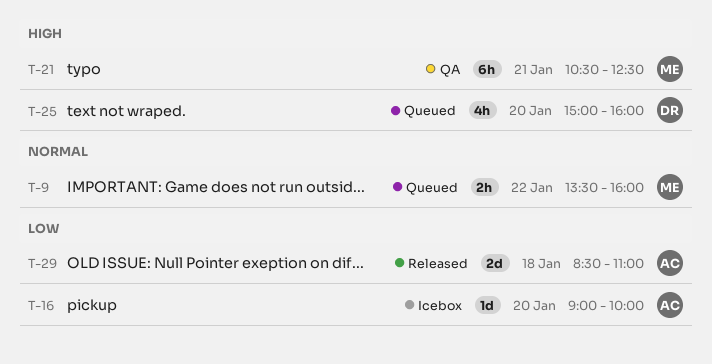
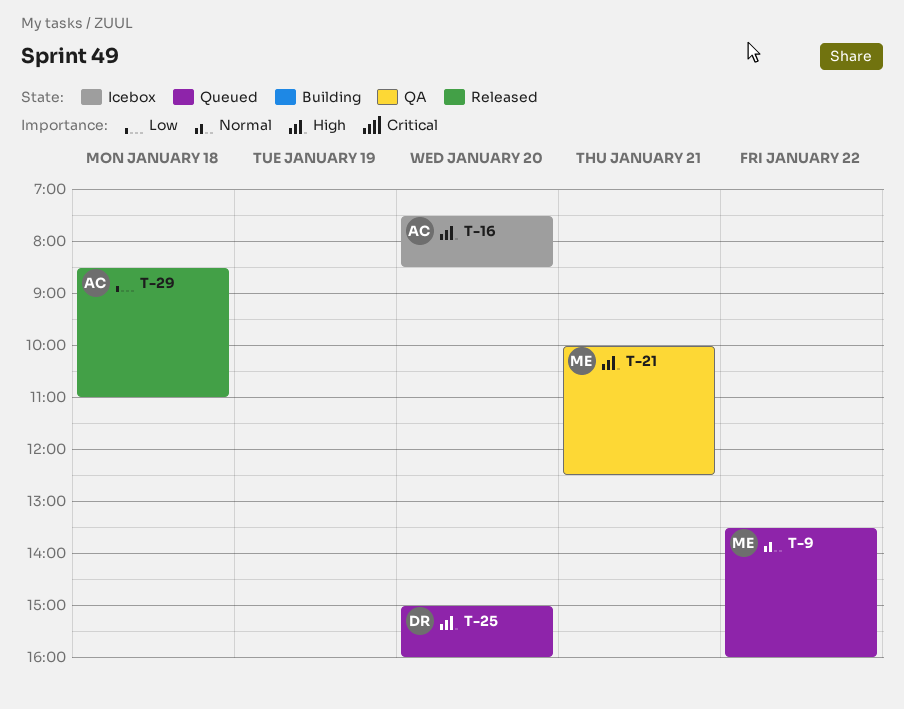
T-16, priority: Low -> High
T-16, begins: 09:00 -> 07:30
T-16, ends: 10:00 -> 08:30
T-21, begins: 10:30 -> 10:00

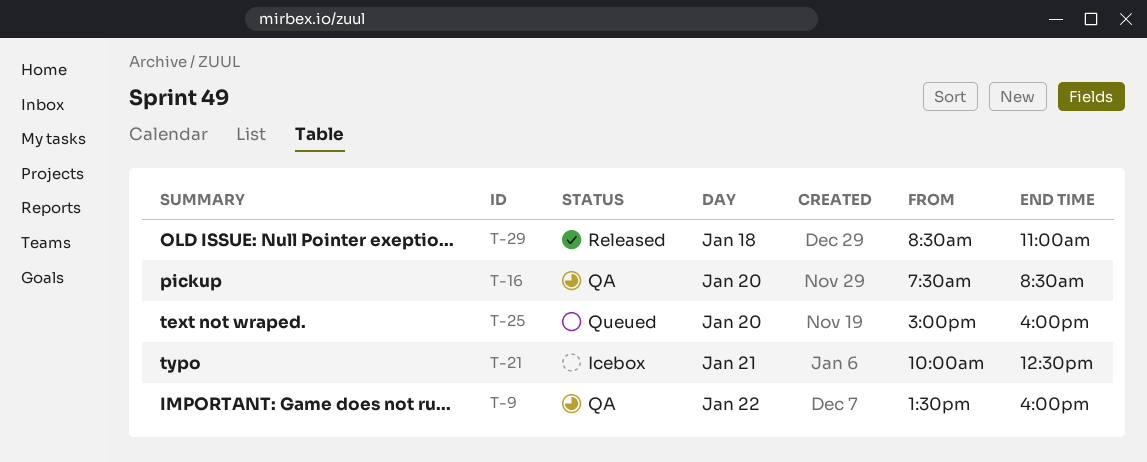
T-9, status: Queued -> QA
T-16, status: Icebox -> QA
T-21, status: QA -> Icebox

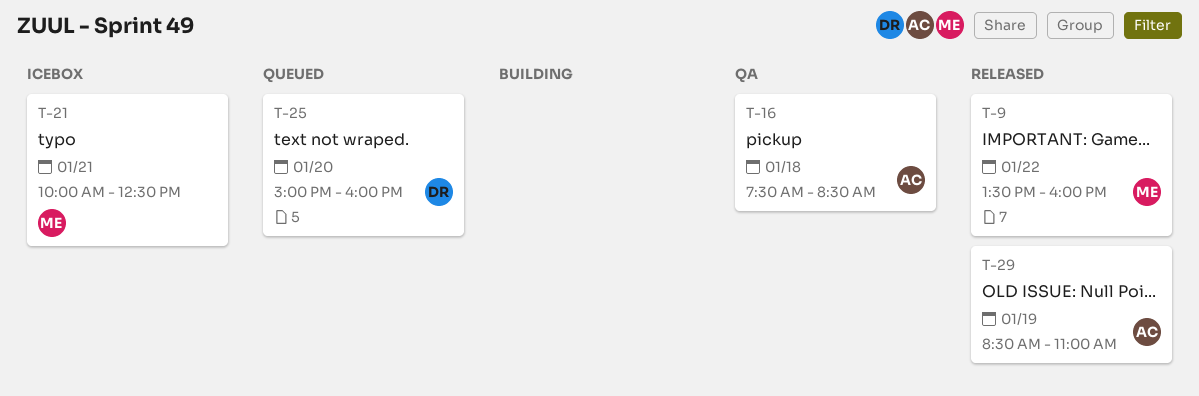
T-9, status: QA -> Released
T-16, day: Jan 20 -> Jan 18
T-29, day: Jan 18 -> Jan 19

